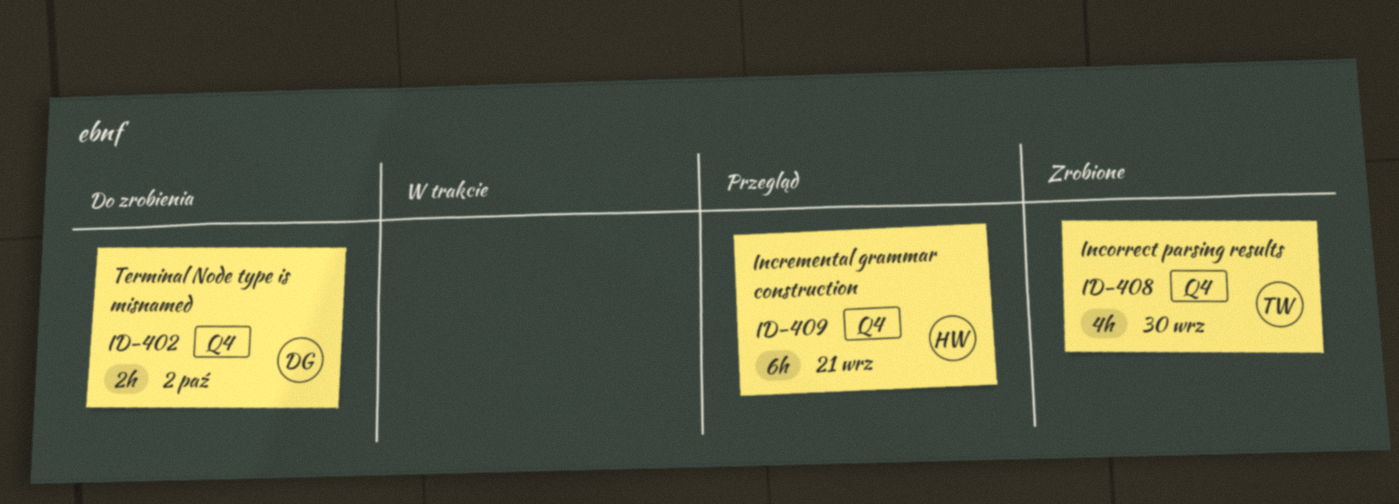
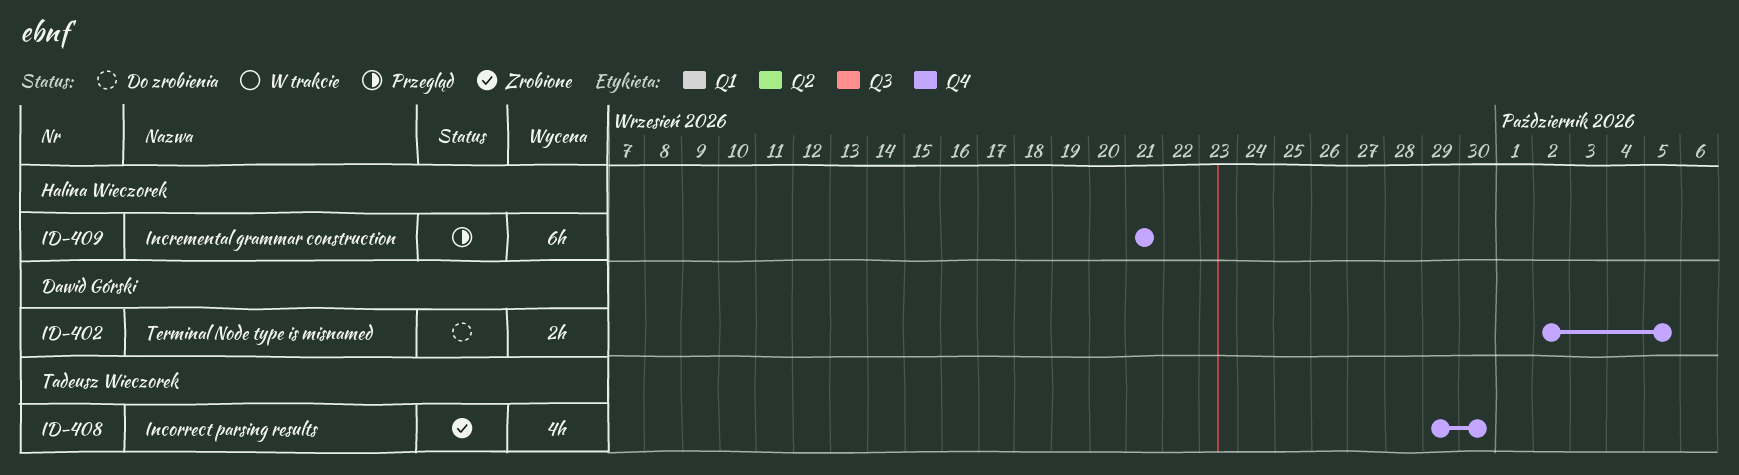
ID-402, due: Oct 2 -> Oct 5

